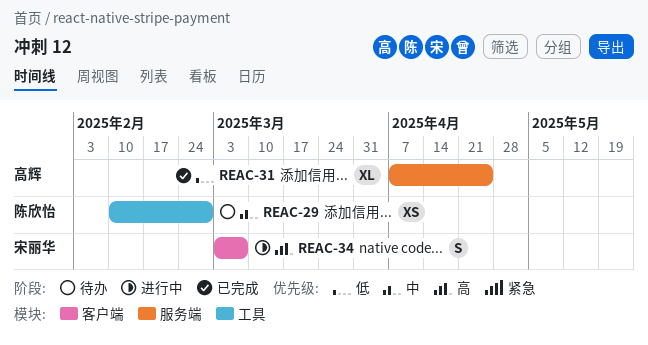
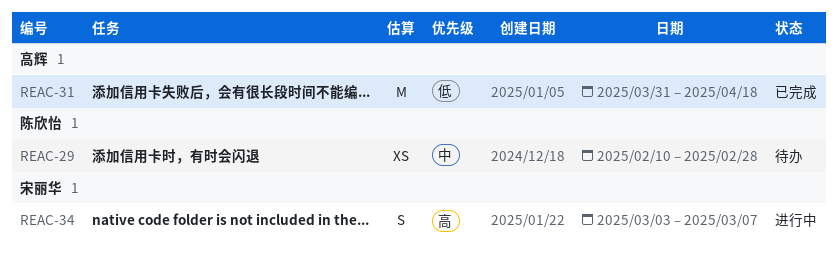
REAC-31, estimate: XL -> M
REAC-31, start: Apr 7 -> Mar 31
REAC-31, due: Apr 25 -> Apr 18

